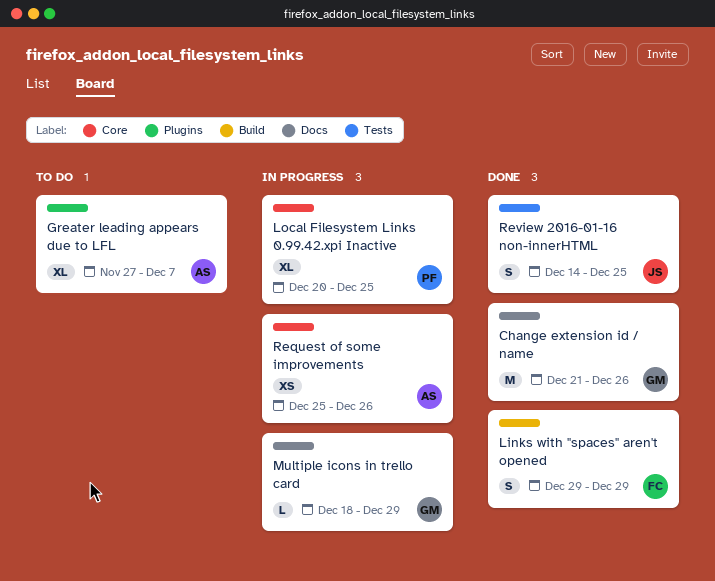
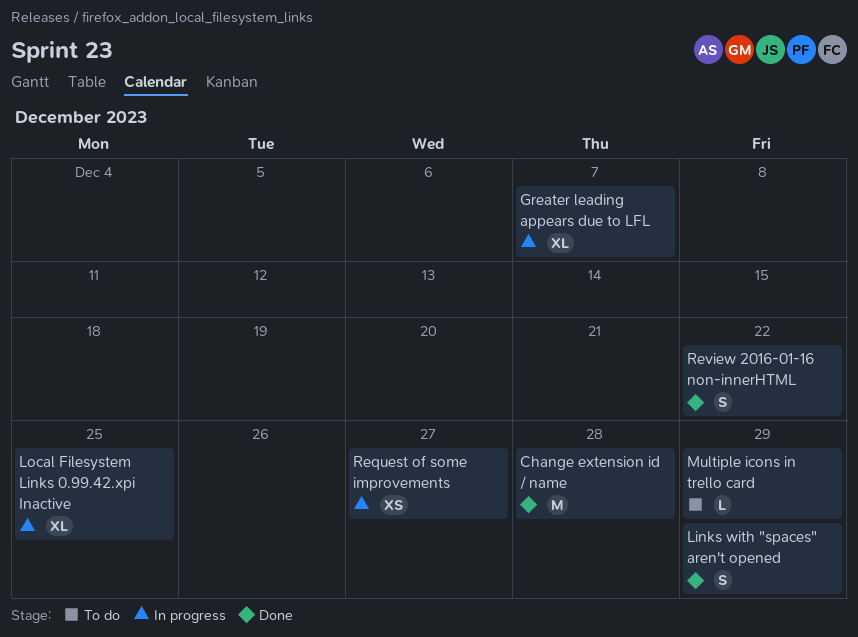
Change extension id / name, due: Dec 26 -> Dec 28
Greater leading appears due to LFL, status: To do -> In progress
Multiple icons in trello card, status: In progress -> To do
Request of some improvements, due: Dec 26 -> Dec 27
Review 2016-01-16 non-innerHTML, due: Dec 25 -> Dec 22

